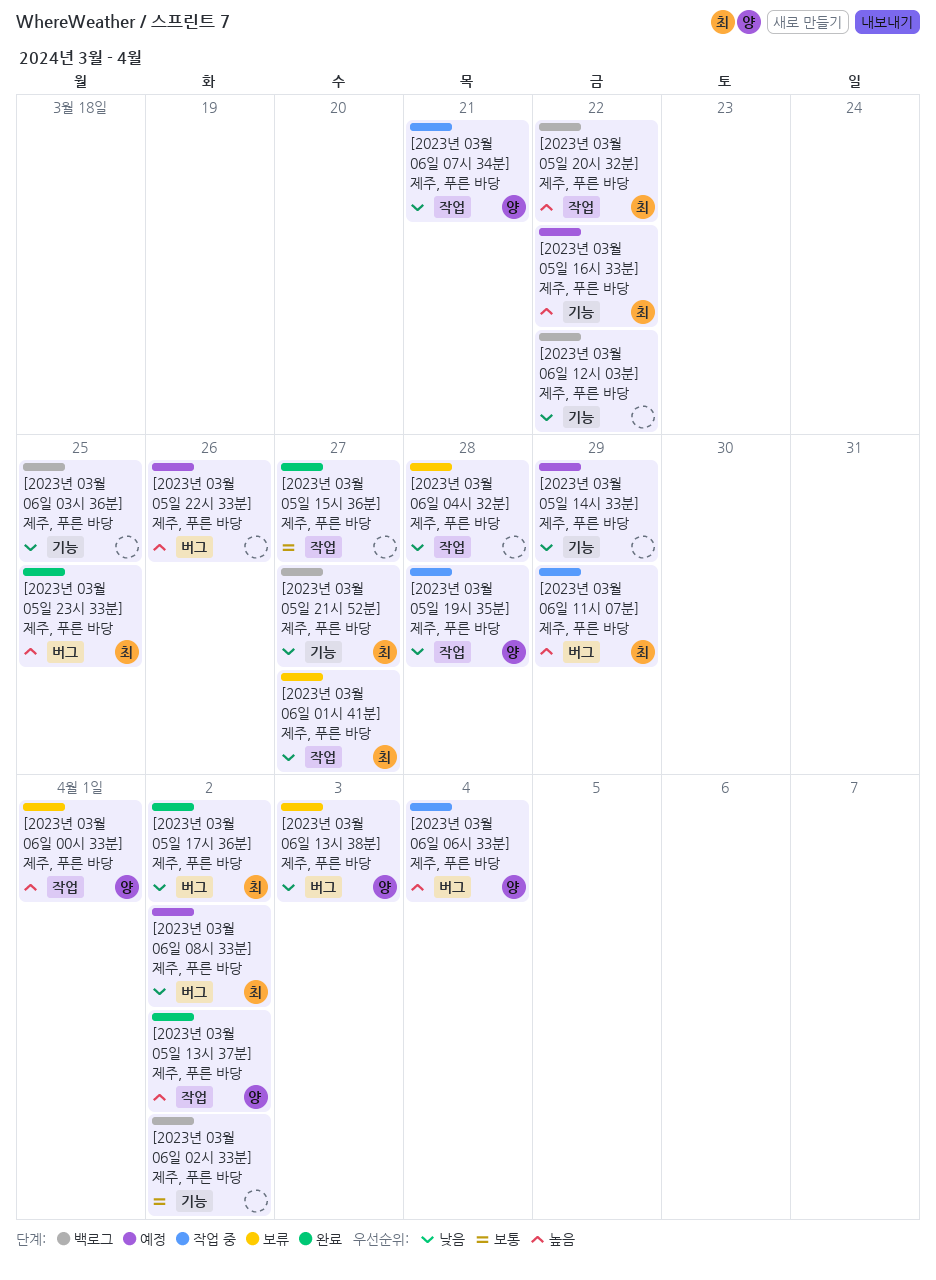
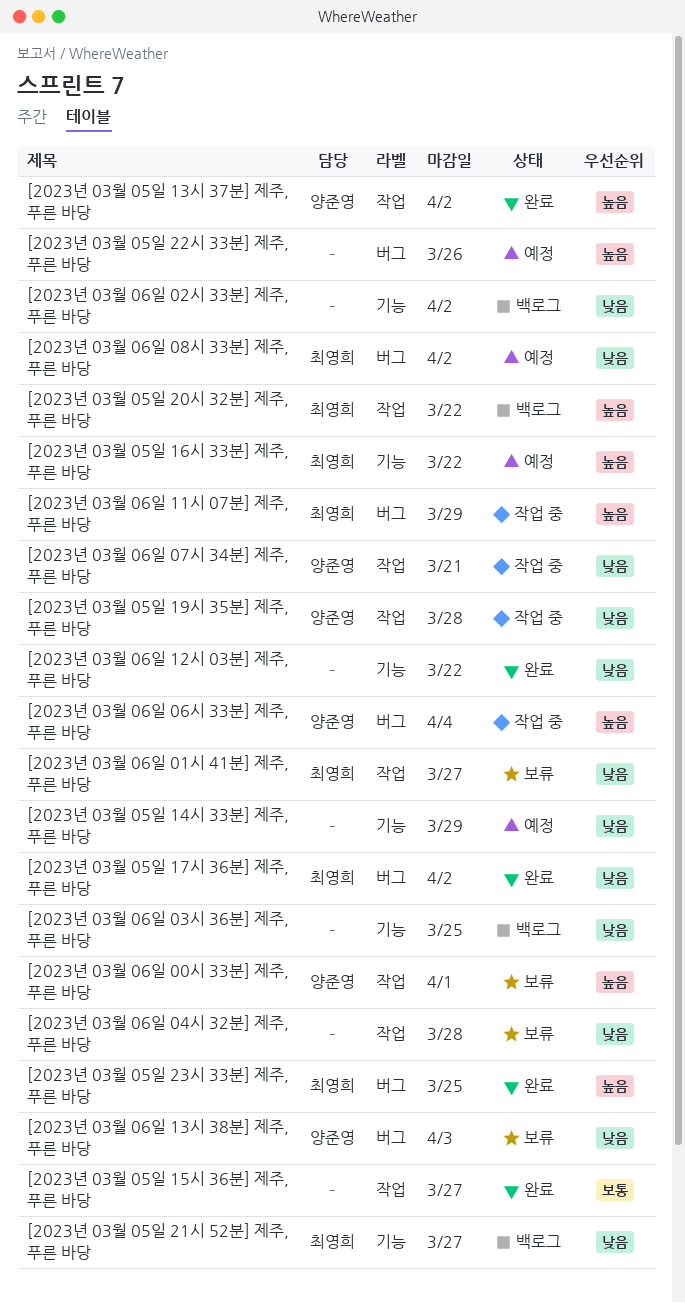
[2023년 03월 06일 02시 33분] 제주, 푸른 바당, priority: 보통 -> 낮음
[2023년 03월 06일 12시 03분] 제주, 푸른 바당, status: 백로그 -> 완료

